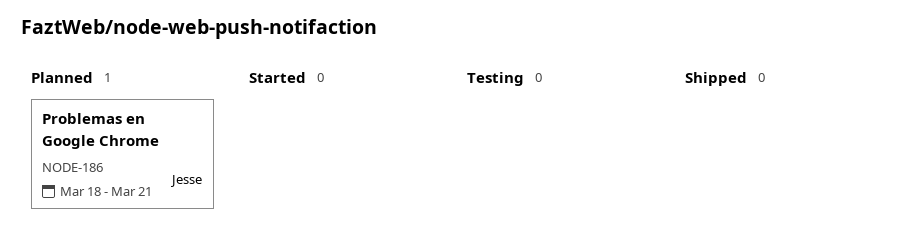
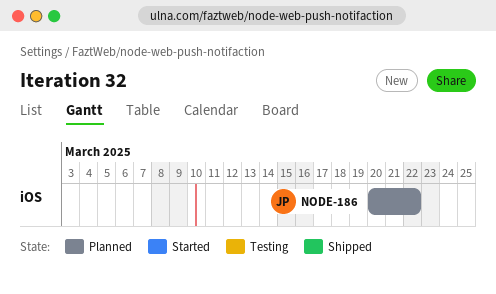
NODE-186, start: Mar 18 -> Mar 20
NODE-186, due: Mar 21 -> Mar 22

